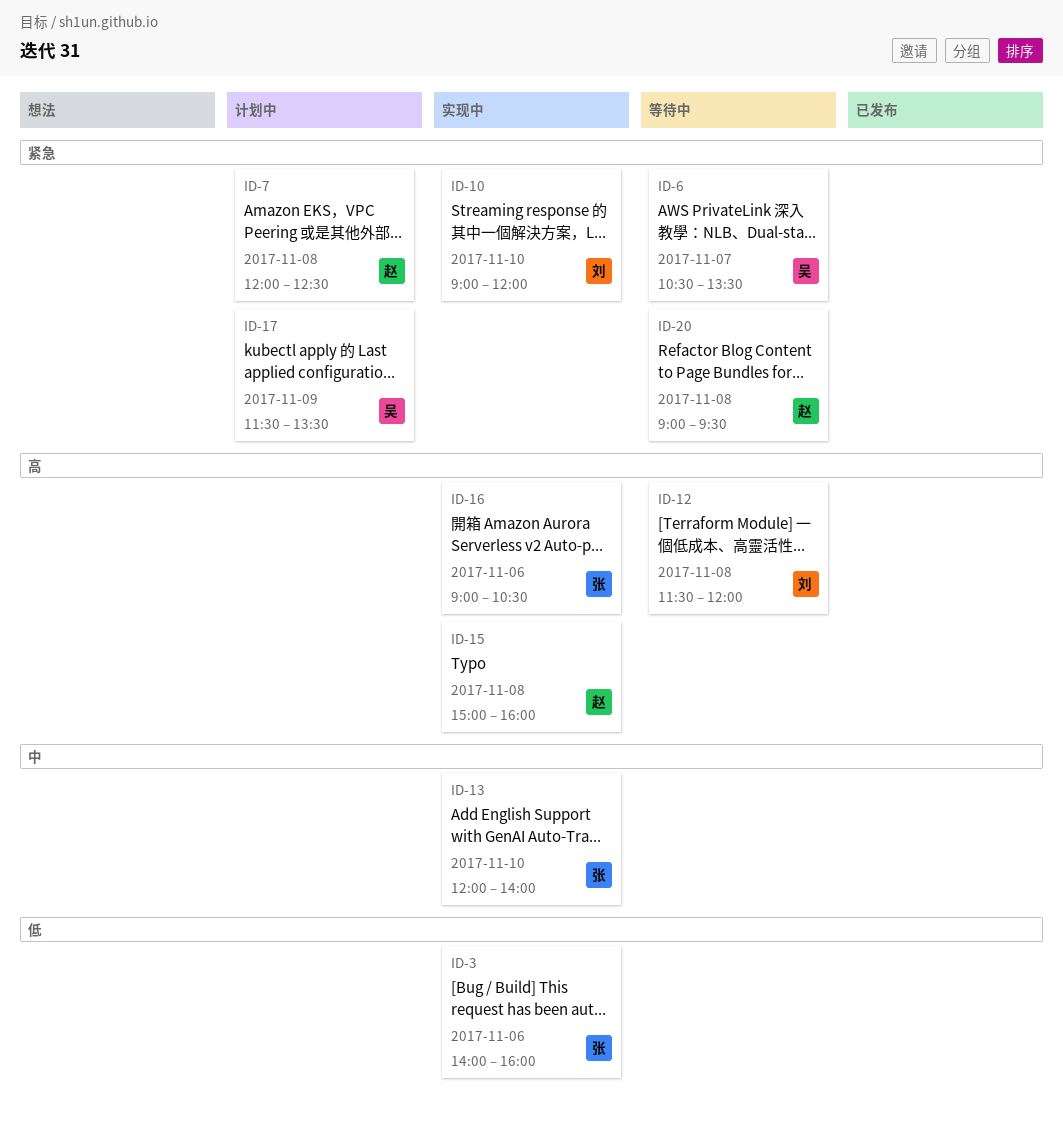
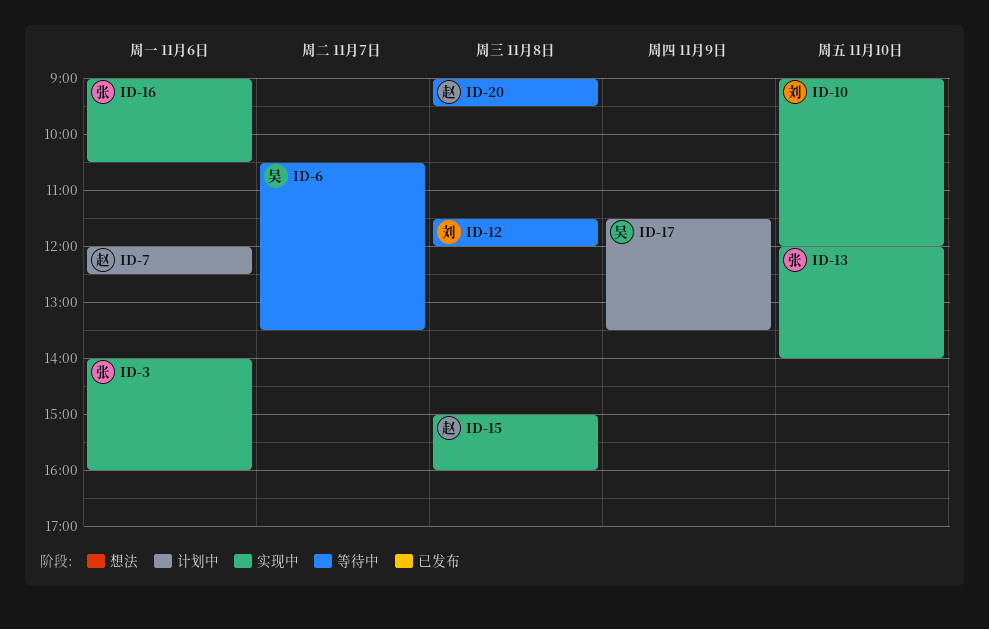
ID-7, day: Nov 8 -> Nov 6

